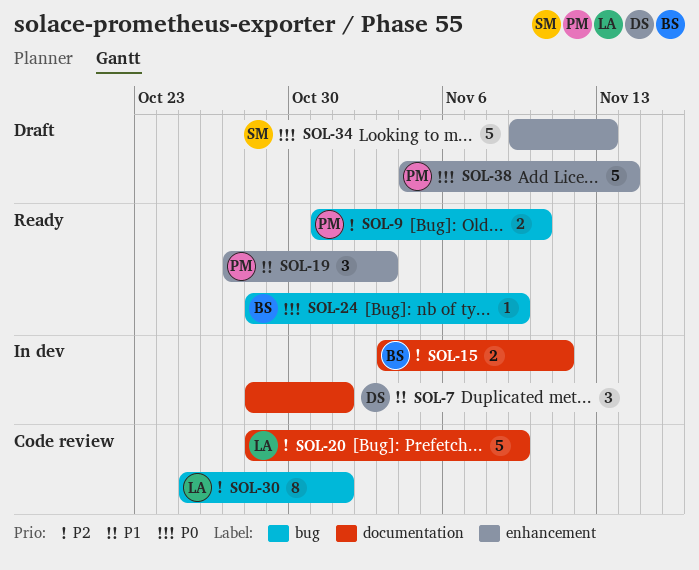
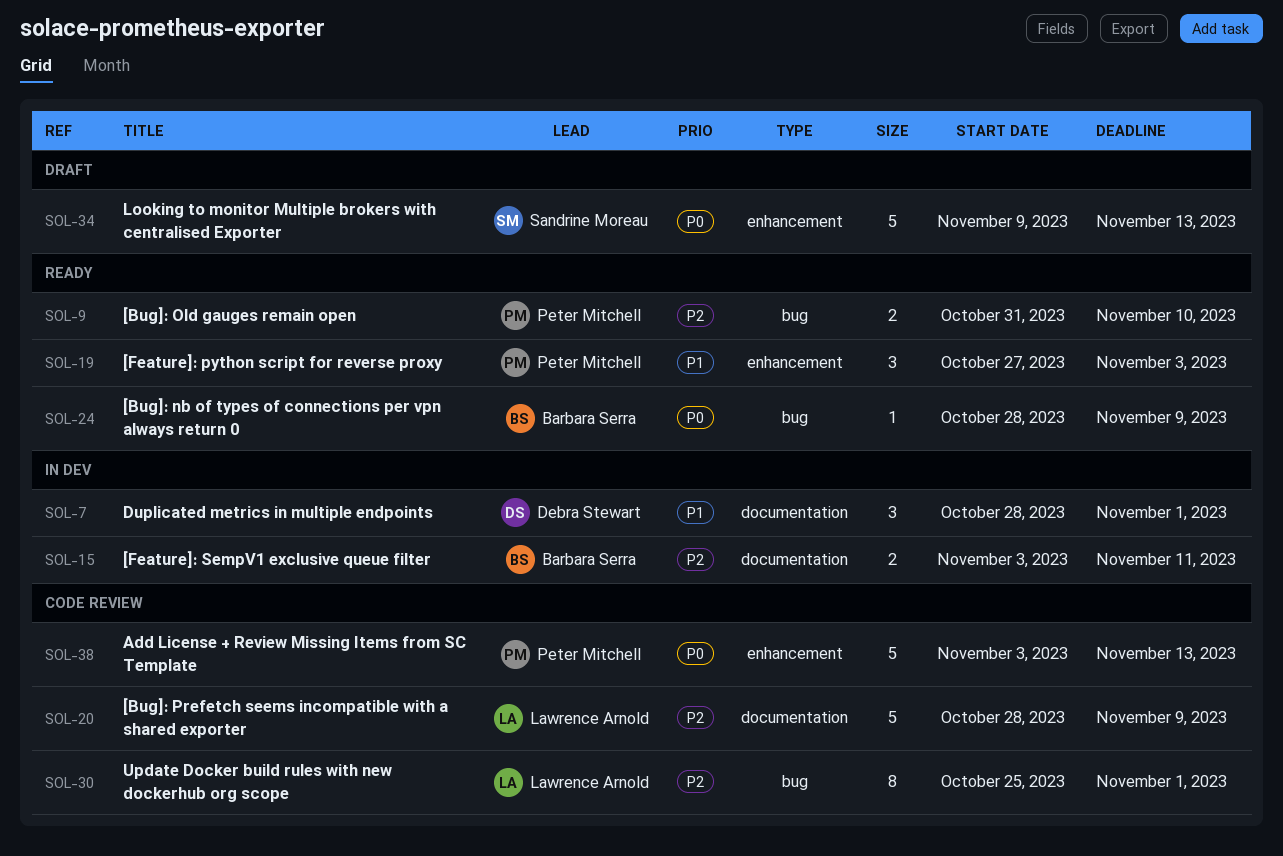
SOL-38, status: Draft -> Code review
SOL-38, start: Nov 4 -> Nov 3
SOL-38, due: Nov 14 -> Nov 13

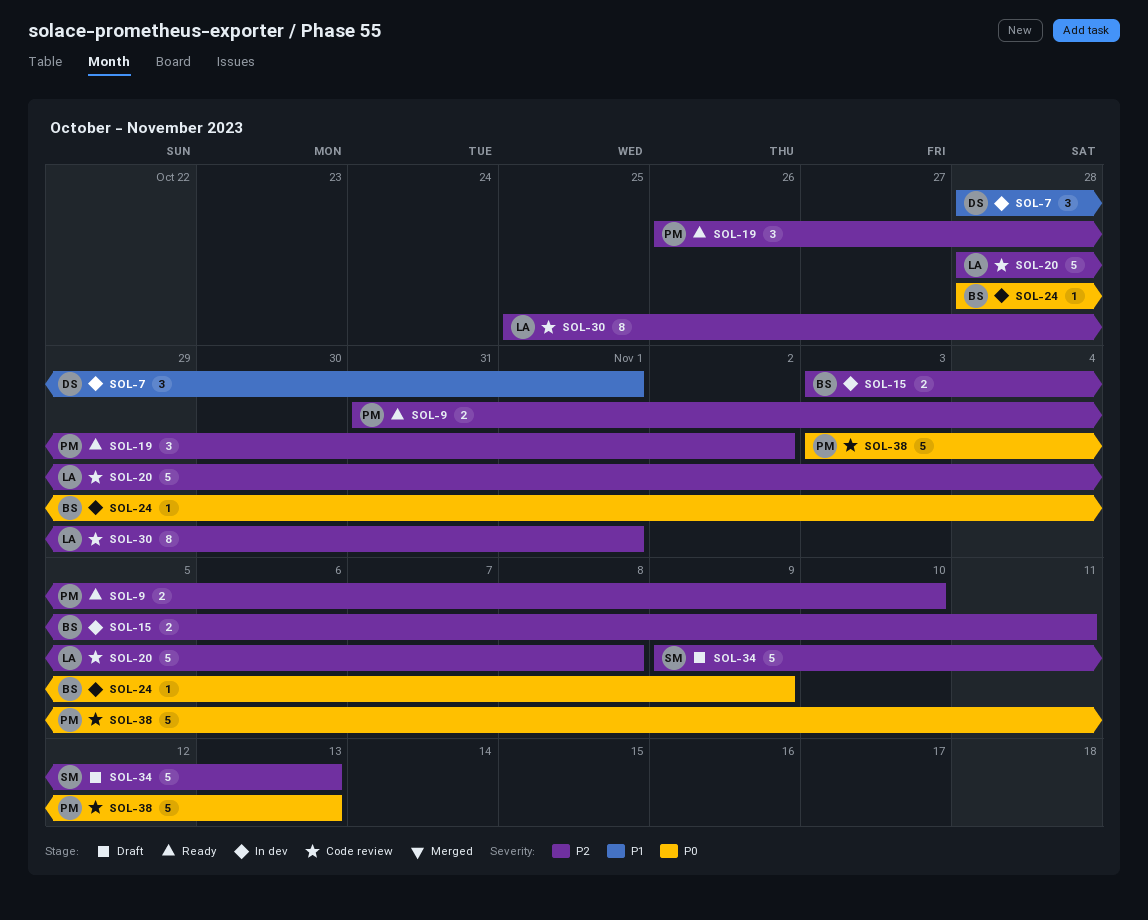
SOL-19, priority: P1 -> P2
SOL-19, start: Oct 27 -> Oct 26
SOL-19, due: Nov 3 -> Nov 2
SOL-20, due: Nov 9 -> Nov 8
SOL-24, status: Ready -> In dev
SOL-34, priority: P0 -> P2

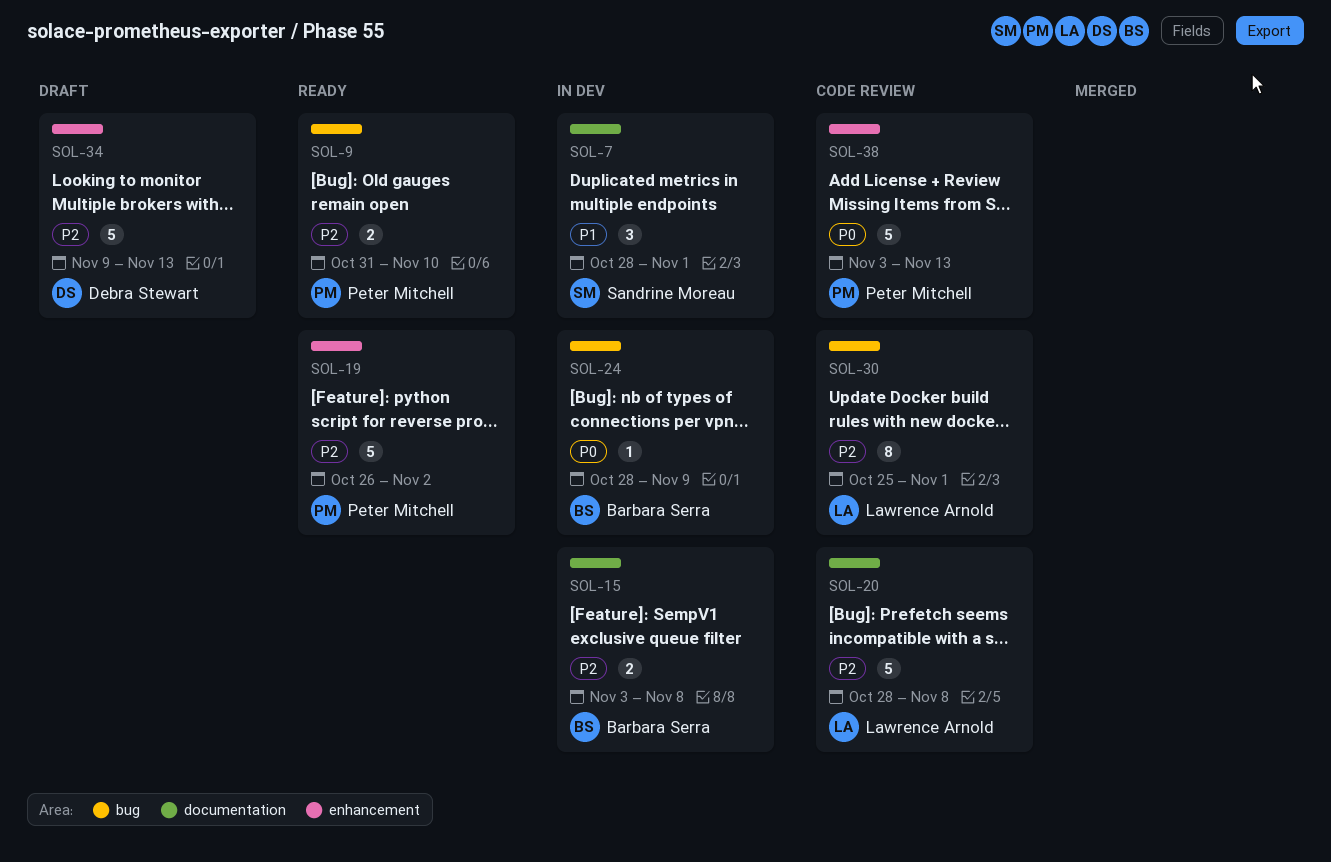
SOL-7, owner: Debra Stewart -> Sandrine Moreau
SOL-15, due: Nov 11 -> Nov 8
SOL-19, estimate: 3 -> 5
SOL-34, owner: Sandrine Moreau -> Debra Stewart

